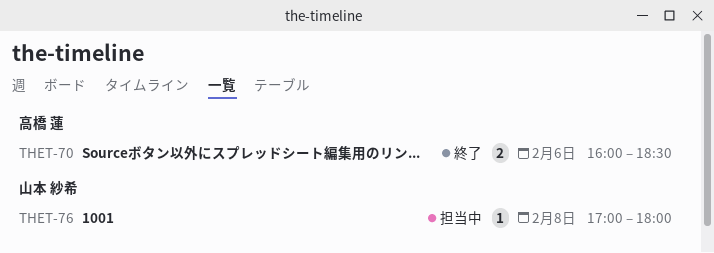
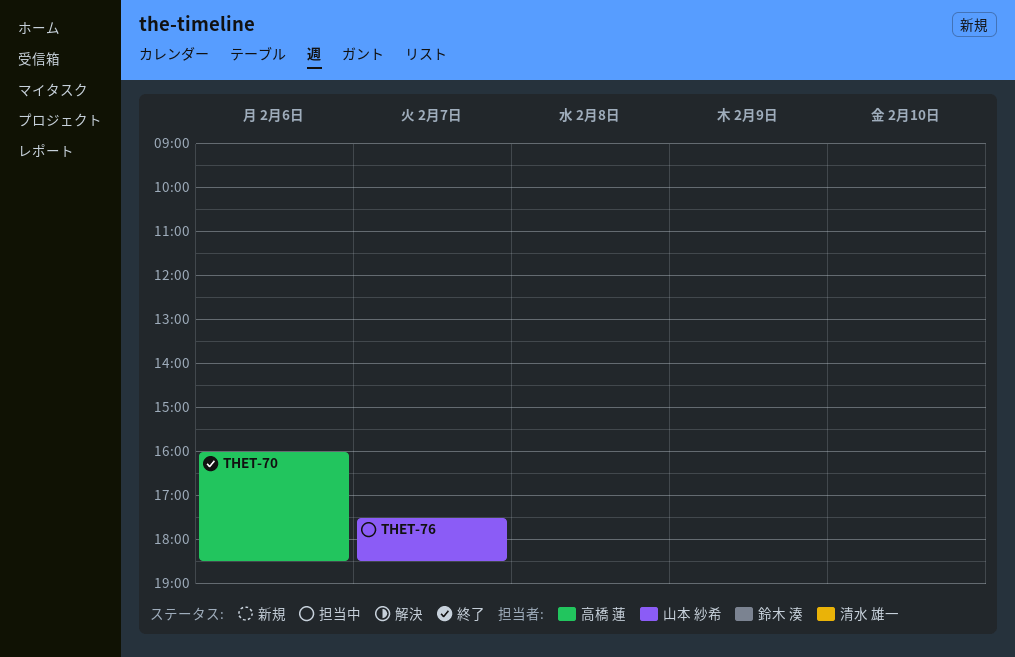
THET-76, day: Feb 8 -> Feb 7
THET-76, begins: 17:00 -> 17:30
THET-76, ends: 18:00 -> 18:30

